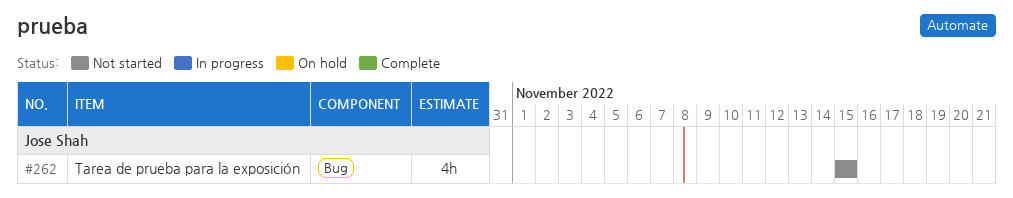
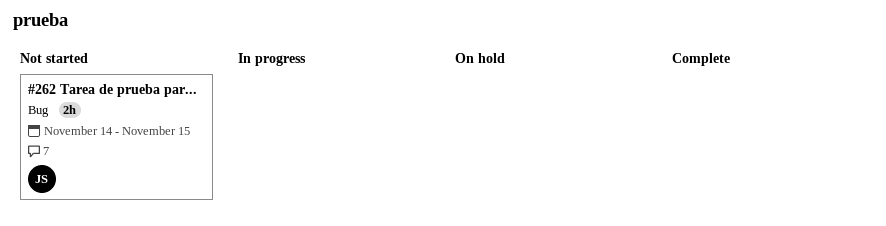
#262, estimate: 4h -> 2h
#262, start: Nov 15 -> Nov 14

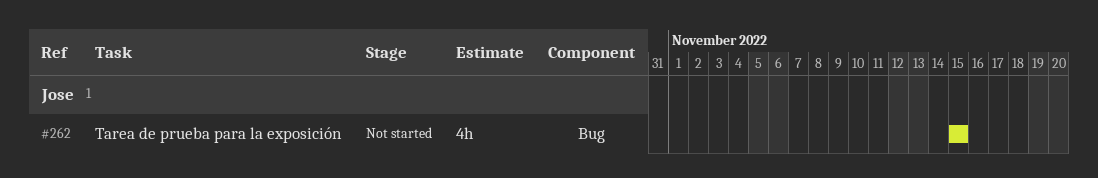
#262, estimate: 2h -> 4h
#262, start: Nov 14 -> Nov 15

